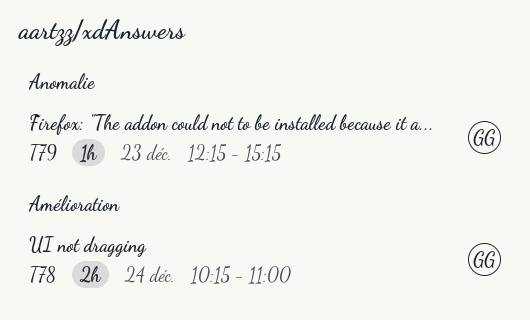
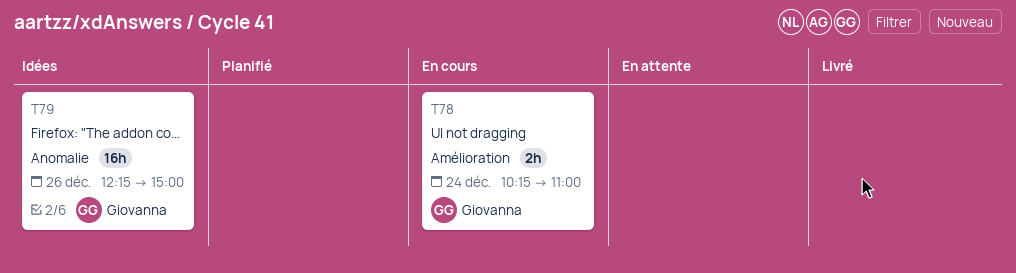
T79, estimate: 1h -> 16h
T79, day: Dec 23 -> Dec 26
T79, ends: 15:15 -> 15:00

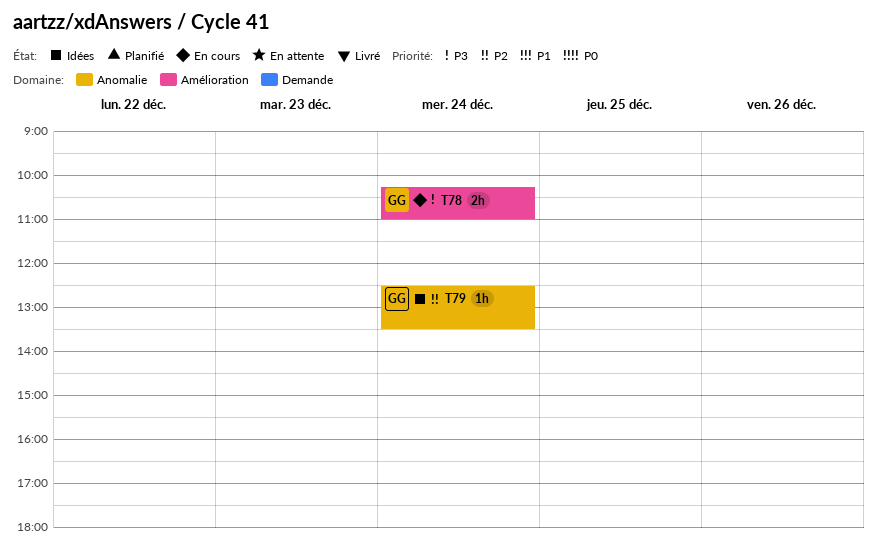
T79, estimate: 16h -> 1h
T79, day: Dec 26 -> Dec 24
T79, begins: 12:15 -> 12:30
T79, ends: 15:00 -> 13:30

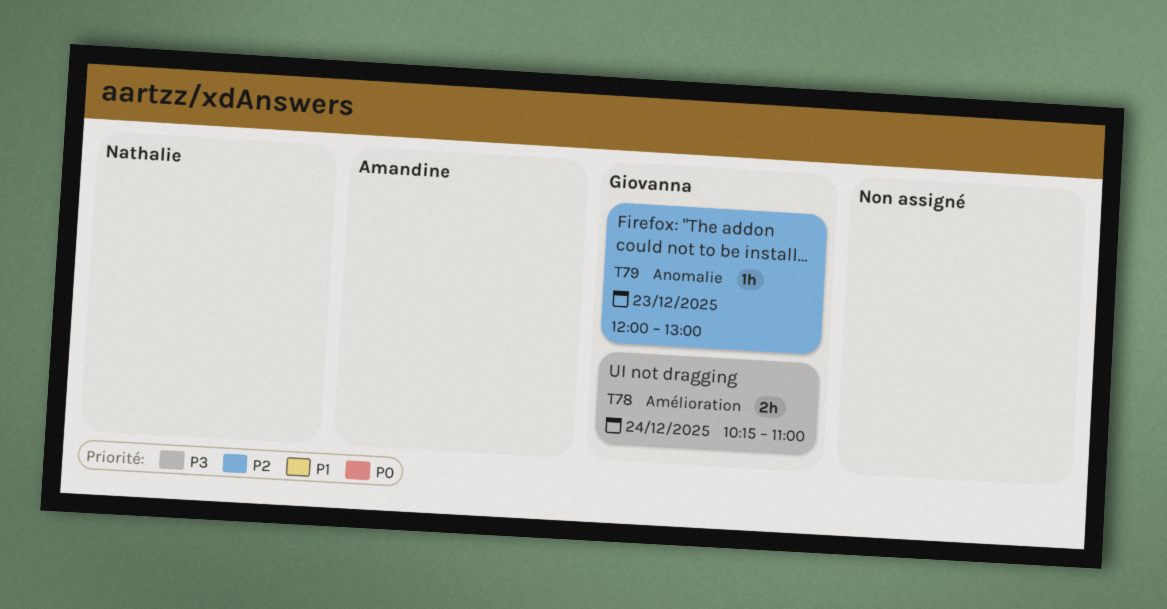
T79, day: Dec 24 -> Dec 23
T79, begins: 12:30 -> 12:00
T79, ends: 13:30 -> 13:00

